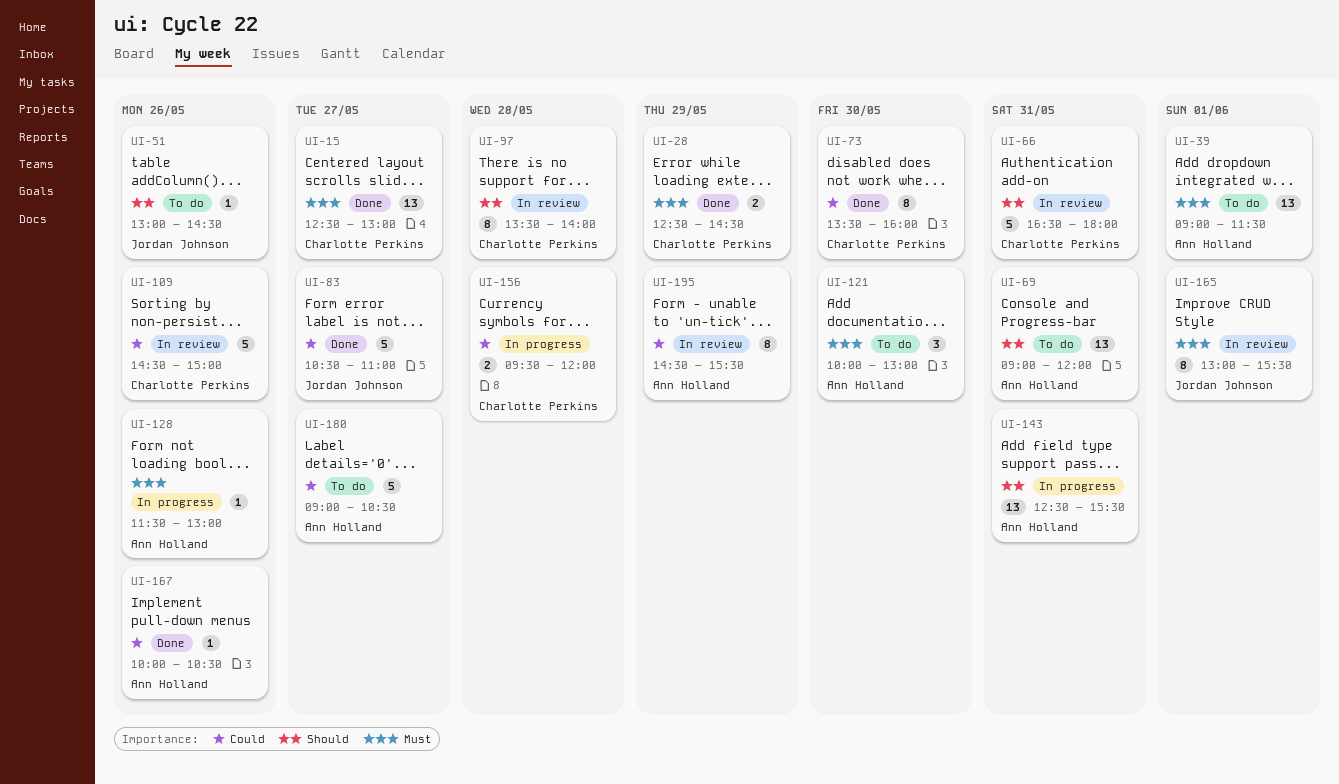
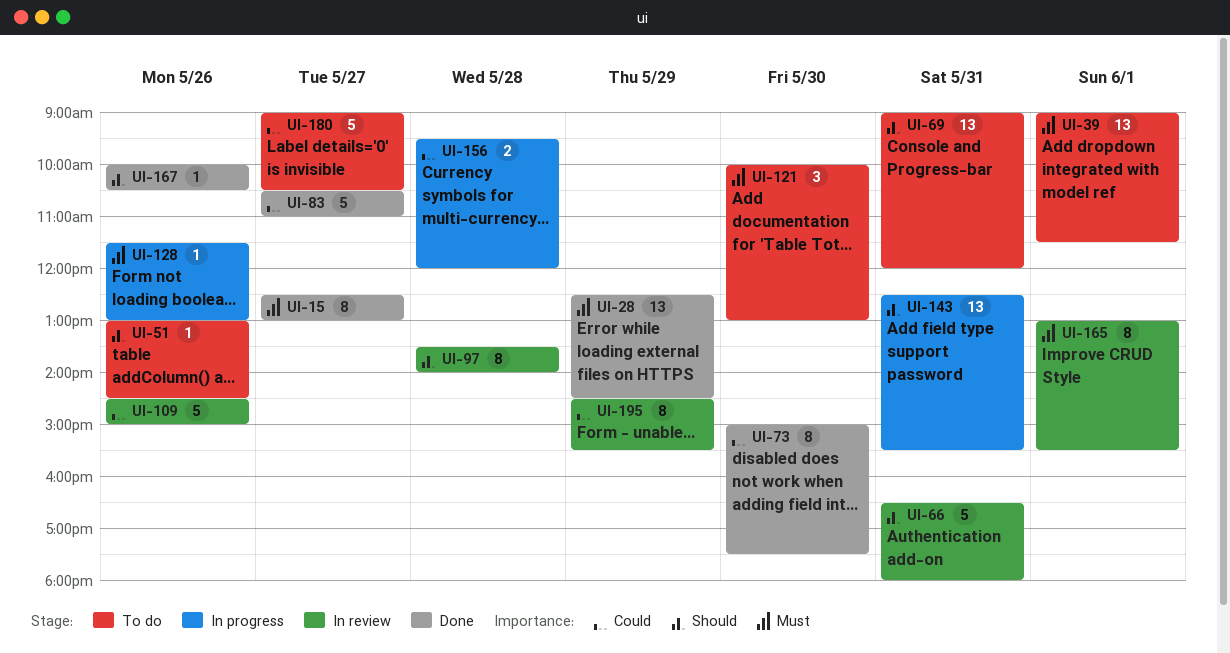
UI-15, estimate: 13 -> 8
UI-28, estimate: 2 -> 13
UI-73, begins: 13:30 -> 15:00
UI-73, ends: 16:00 -> 17:30
UI-167, priority: Could -> Should

